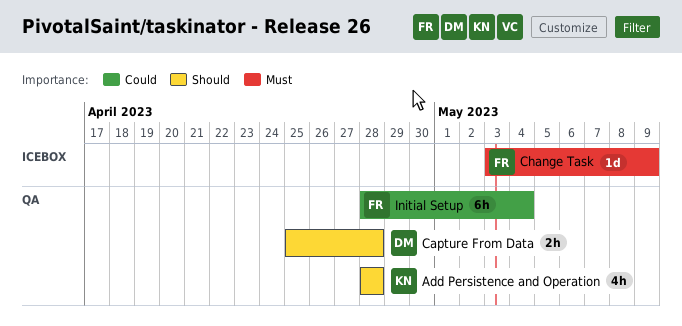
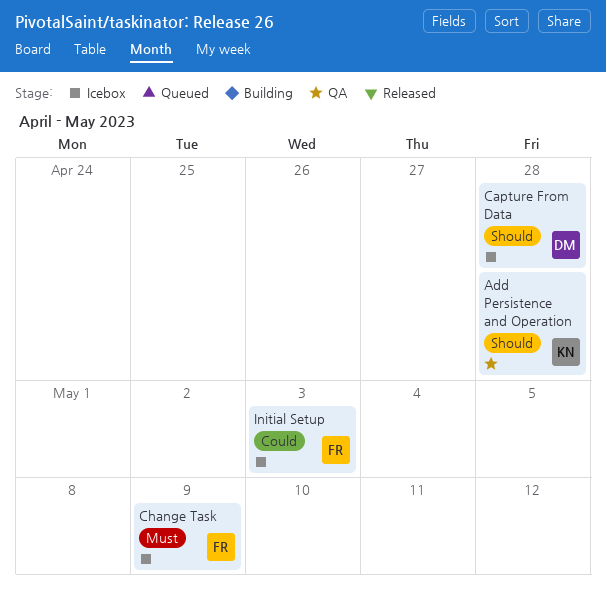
Capture From Data, status: QA -> Icebox
Initial Setup, status: QA -> Icebox
Initial Setup, due: May 4 -> May 3

